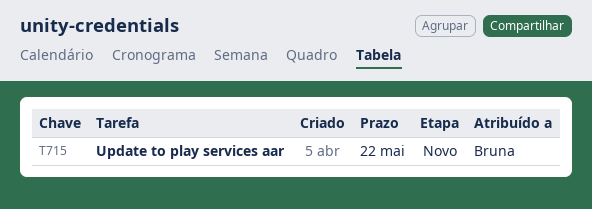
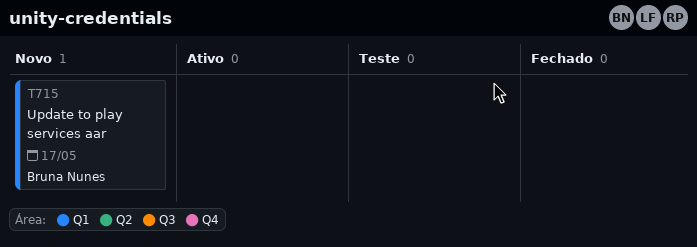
T715, due: May 22 -> May 17

